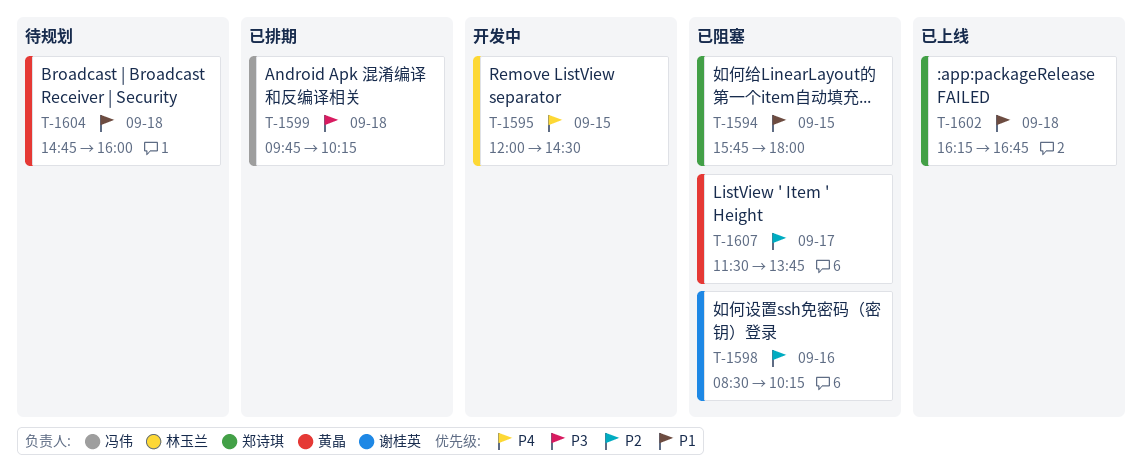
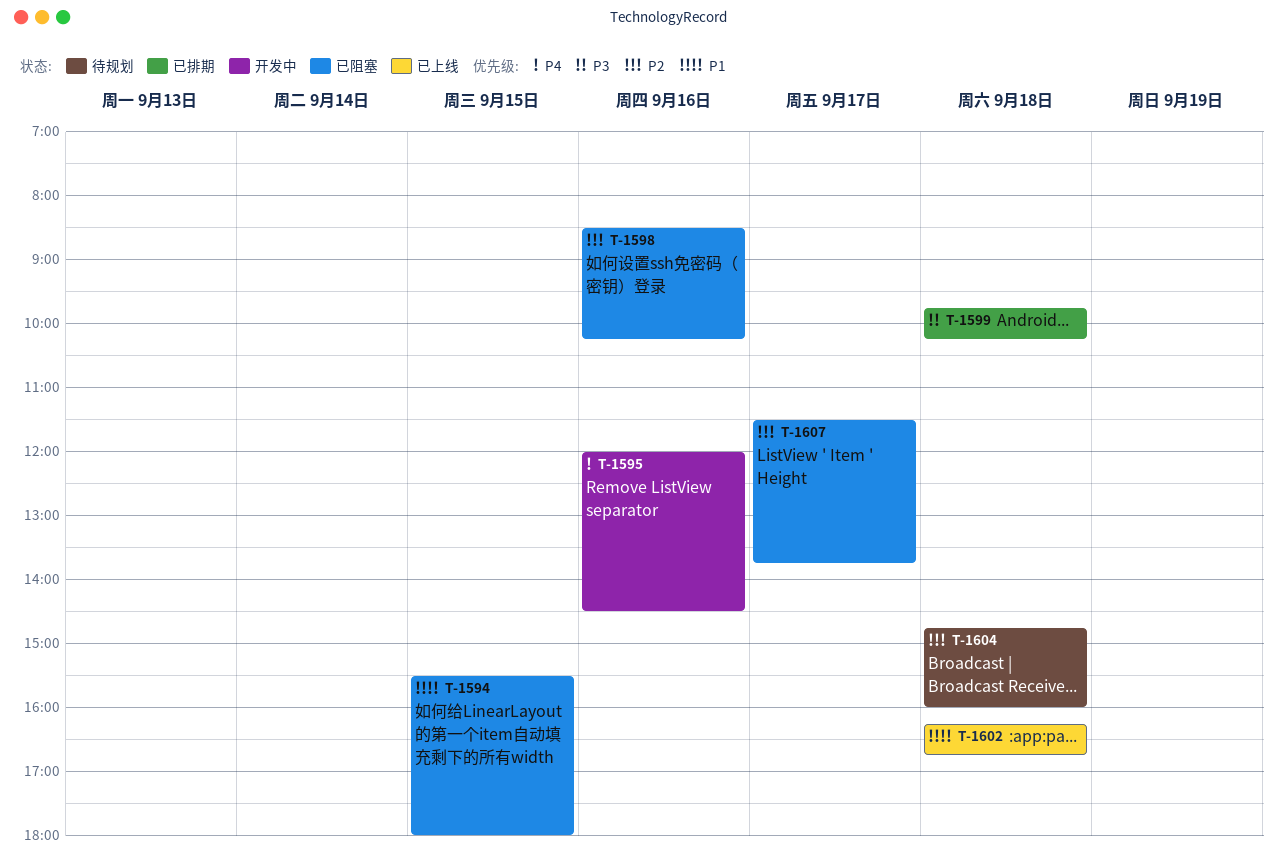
T-1594, begins: 15:45 -> 15:30
T-1595, day: Sep 15 -> Sep 16
T-1604, priority: P1 -> P2

